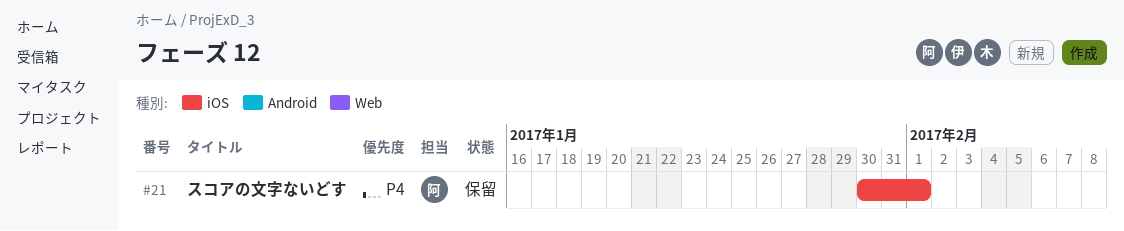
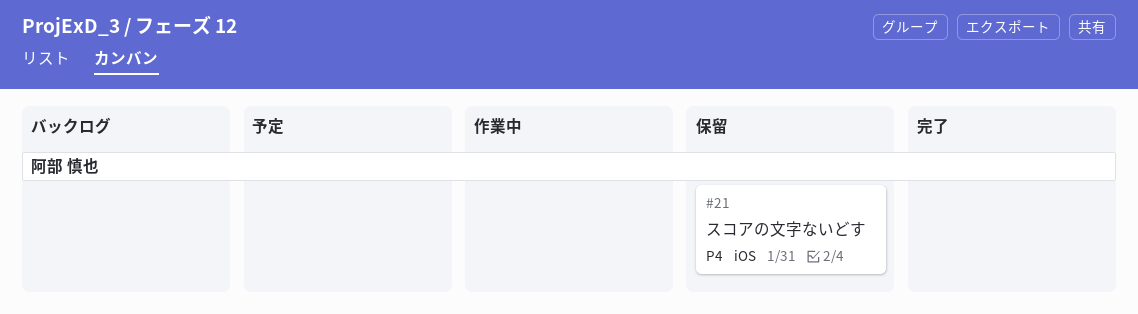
#21, due: Feb 1 -> Jan 31

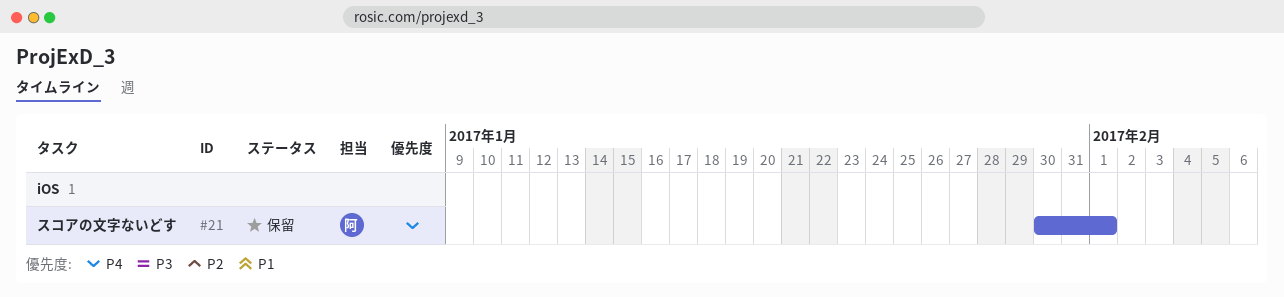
#21, due: Jan 31 -> Feb 1

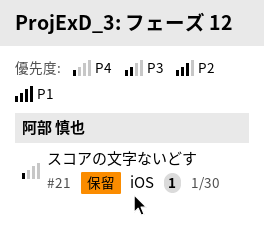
#21, due: Feb 1 -> Jan 30

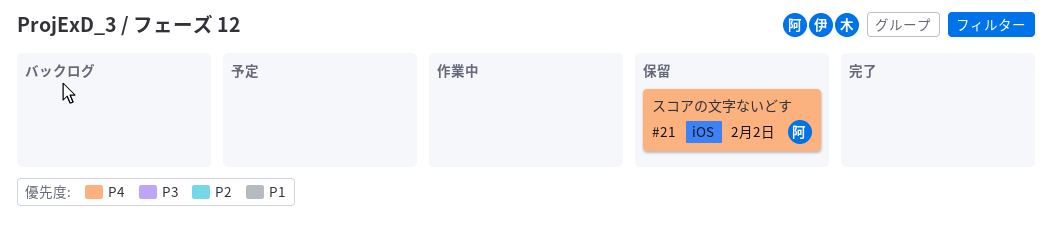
#21, due: Jan 30 -> Feb 2

